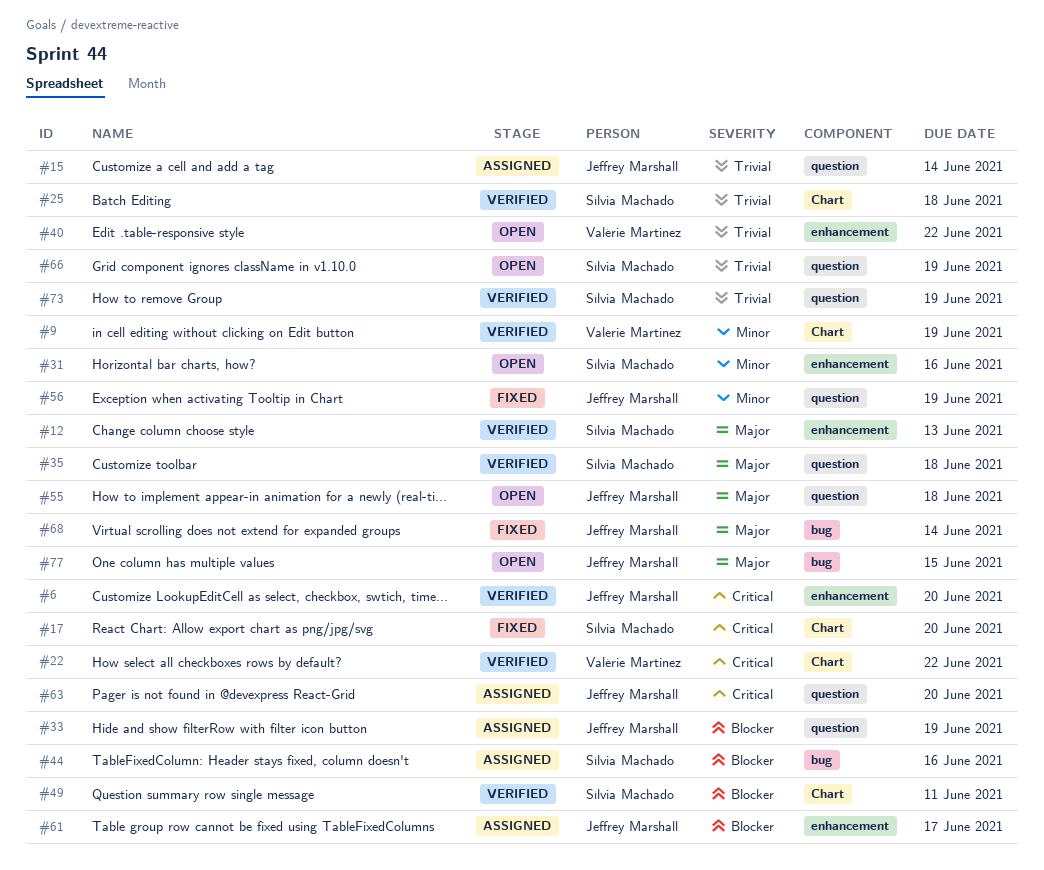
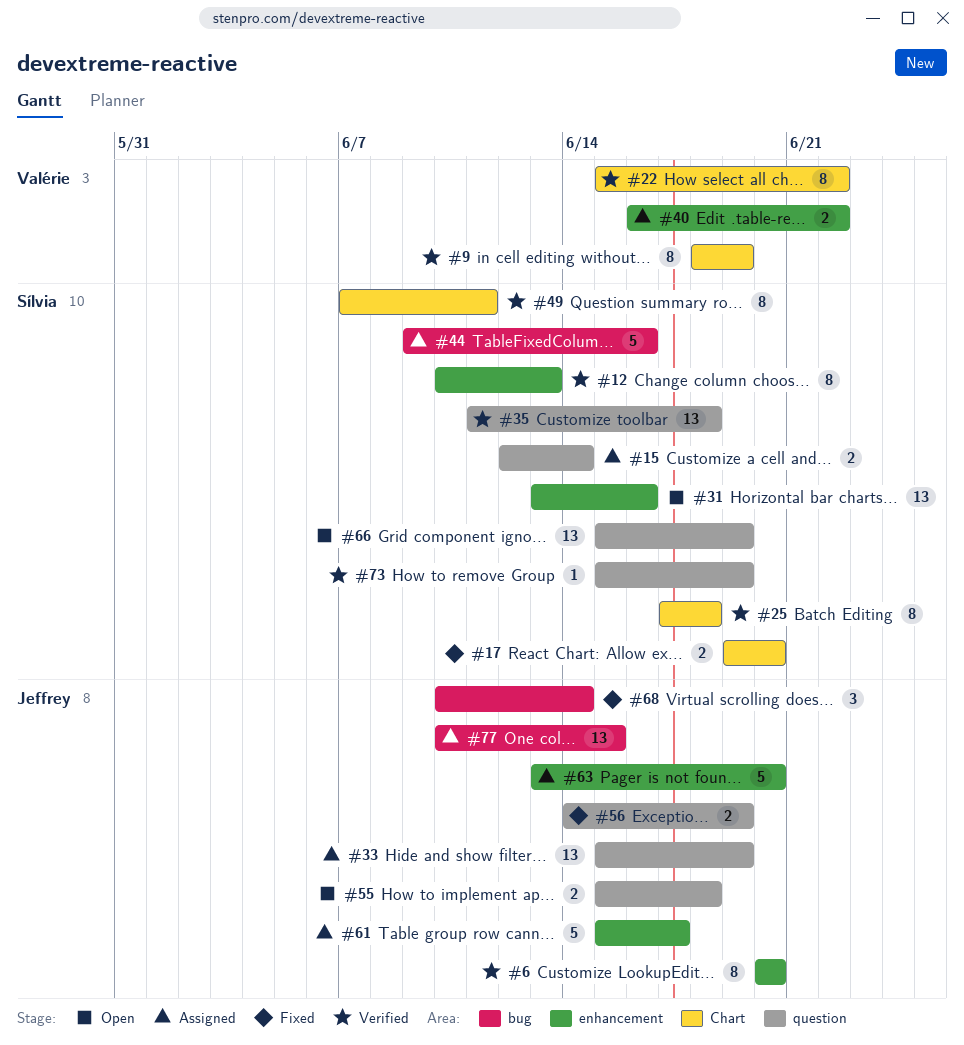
#15, owner: Jeffrey Marshall -> Sílvia Machado
#40, status: Open -> Assigned
#63, label: question -> enhancement
#77, status: Open -> Assigned

